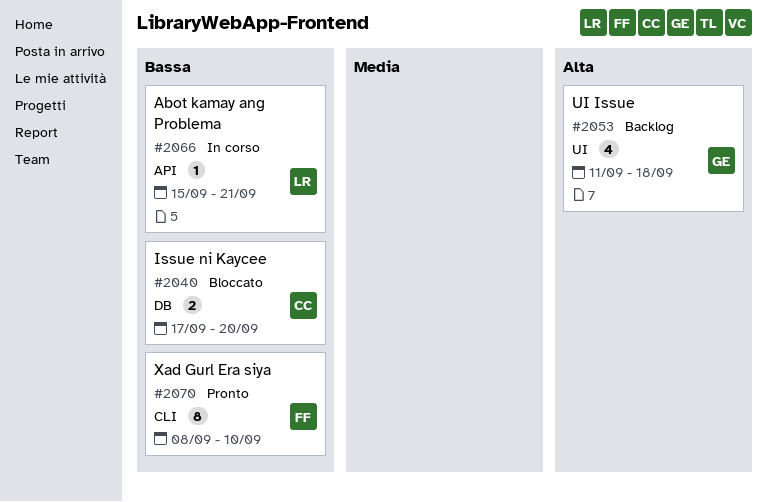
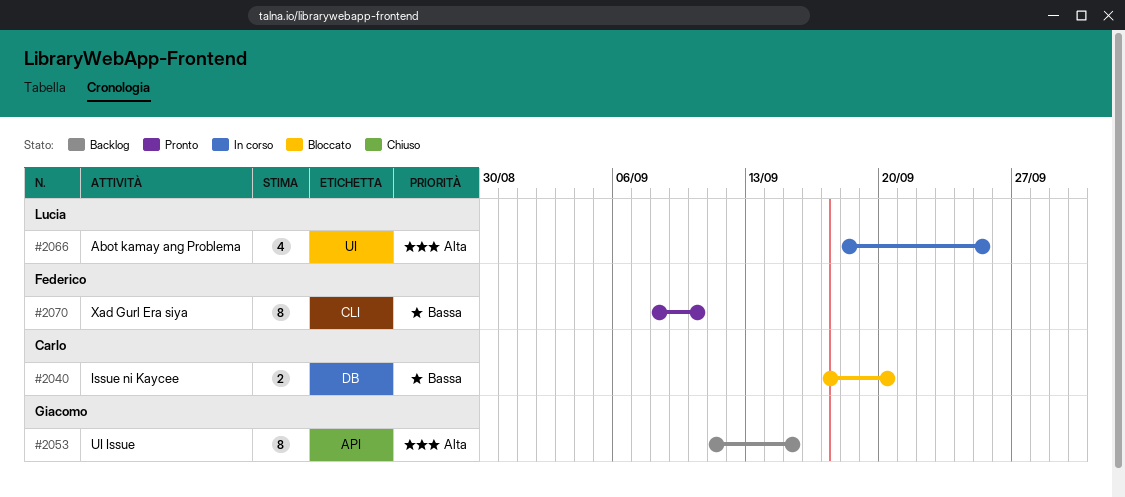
#2053, label: UI -> API
#2053, estimate: 4 -> 8
#2053, due: Sep 18 -> Sep 15
#2066, priority: Bassa -> Alta
#2066, label: API -> UI
#2066, estimate: 1 -> 4
#2066, start: Sep 15 -> Sep 18
#2066, due: Sep 21 -> Sep 25

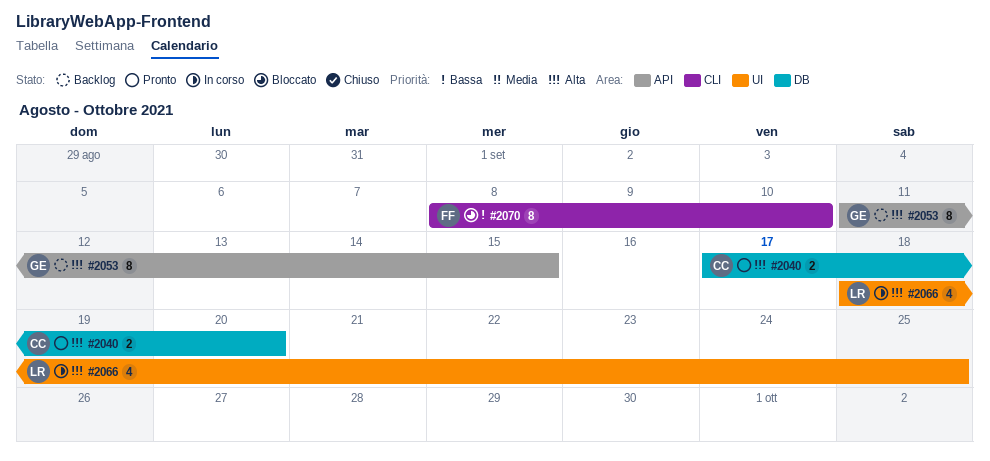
#2040, status: Bloccato -> Pronto
#2040, priority: Bassa -> Alta
#2070, status: Pronto -> Bloccato

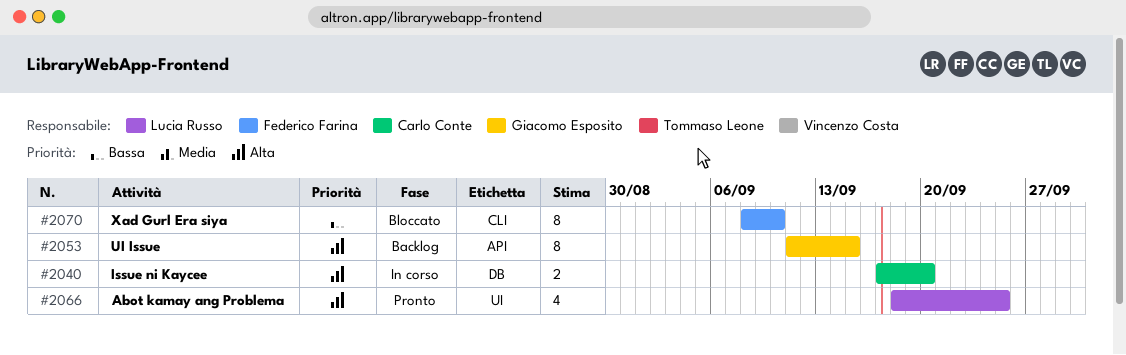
#2040, status: Pronto -> In corso
#2066, status: In corso -> Pronto

